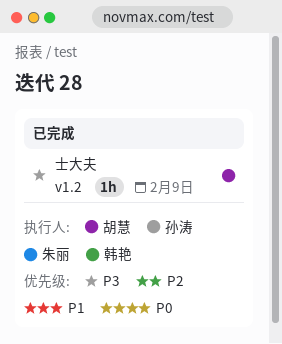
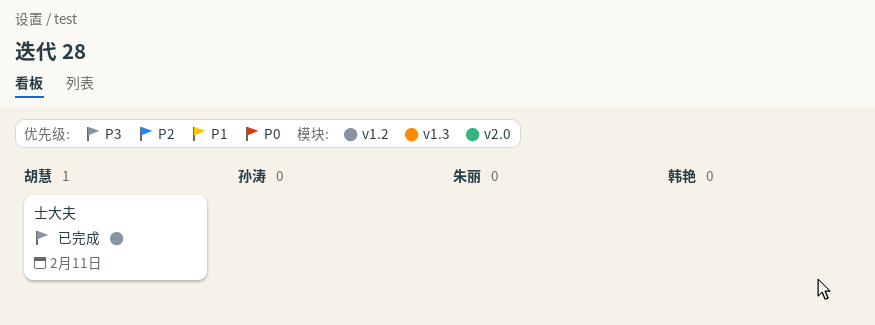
士大夫, due: Feb 9 -> Feb 11

